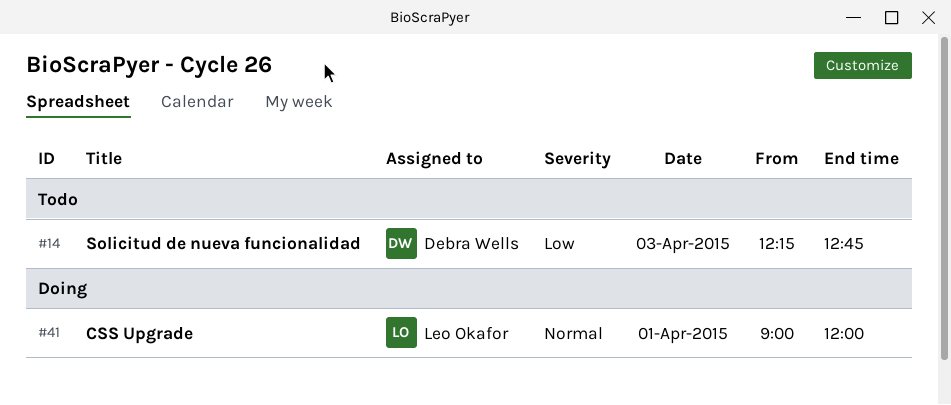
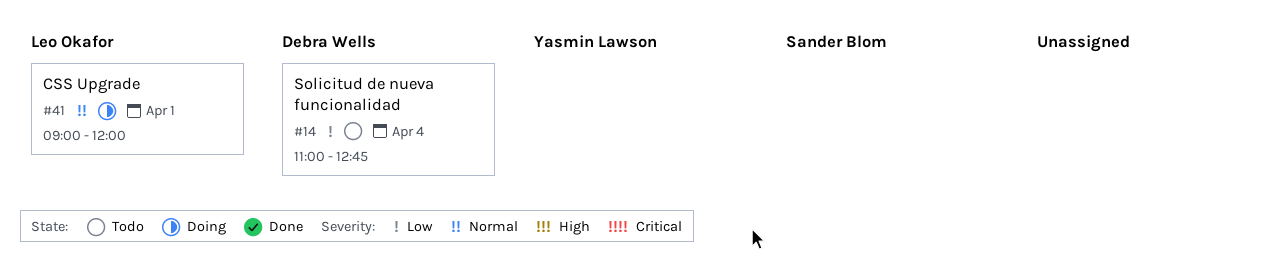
#14, day: Apr 3 -> Apr 4
#14, begins: 12:15 -> 11:00

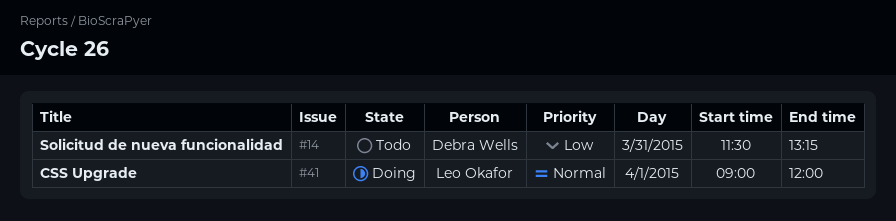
#14, day: Apr 4 -> Mar 31
#14, begins: 11:00 -> 11:30
#14, ends: 12:45 -> 13:15

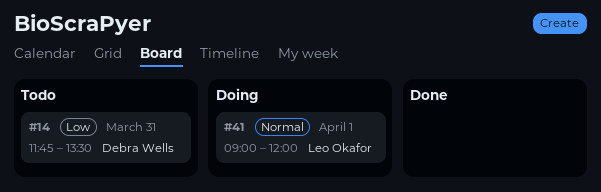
#14, begins: 11:30 -> 11:45
#14, ends: 13:15 -> 13:30

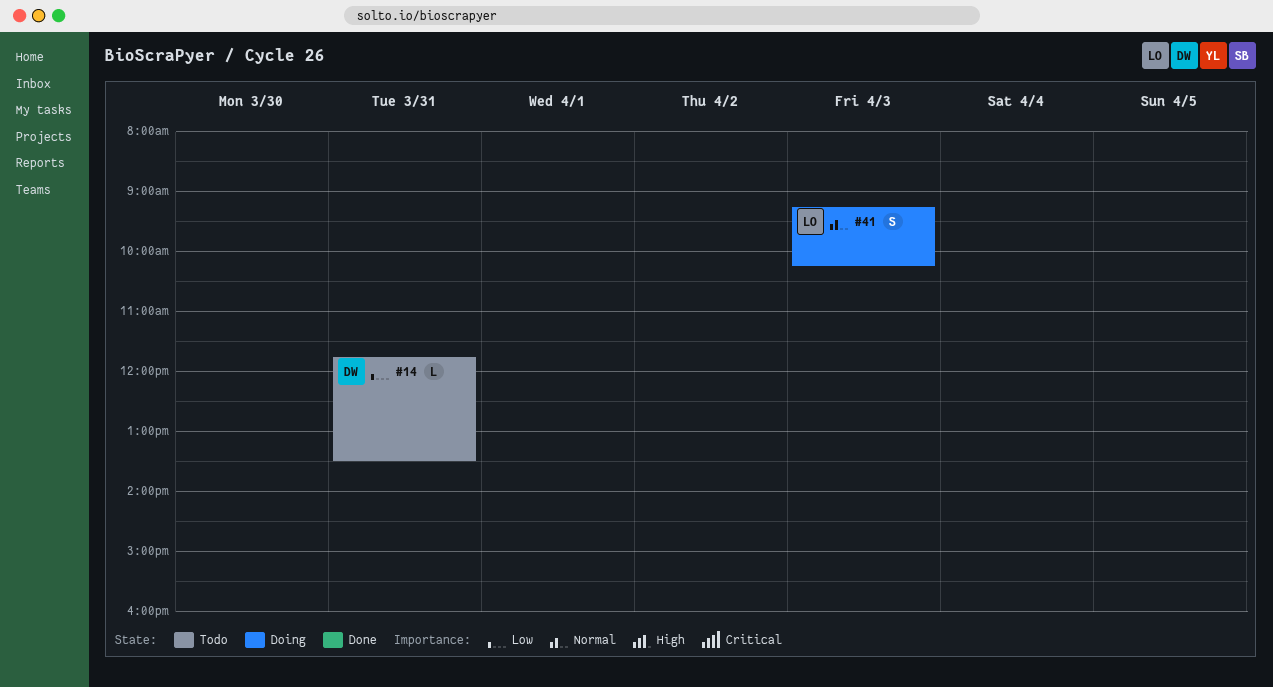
#41, day: Apr 1 -> Apr 3
#41, begins: 09:00 -> 09:15
#41, ends: 12:00 -> 10:15

